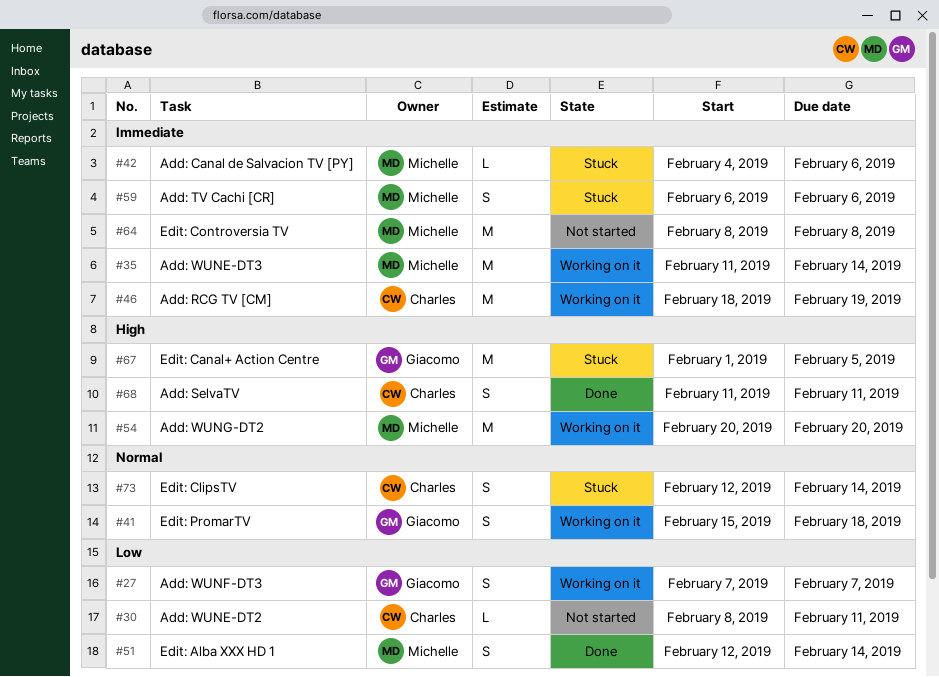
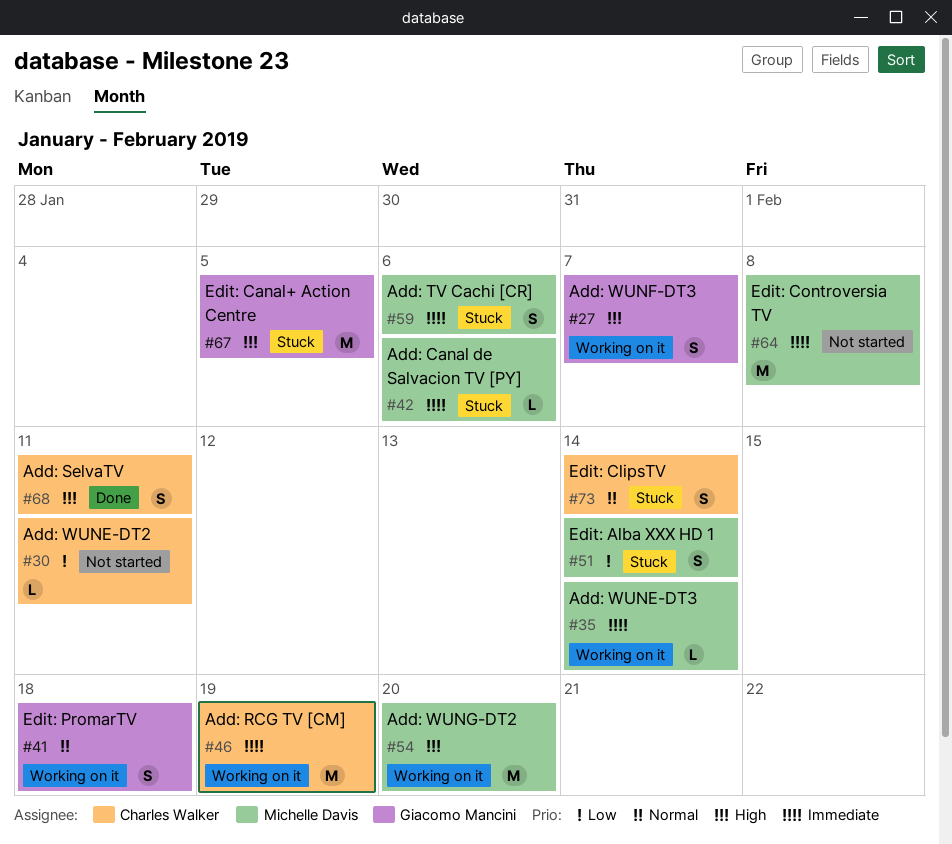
#27, priority: Low -> High
#35, estimate: M -> L
#51, status: Done -> Stuck

